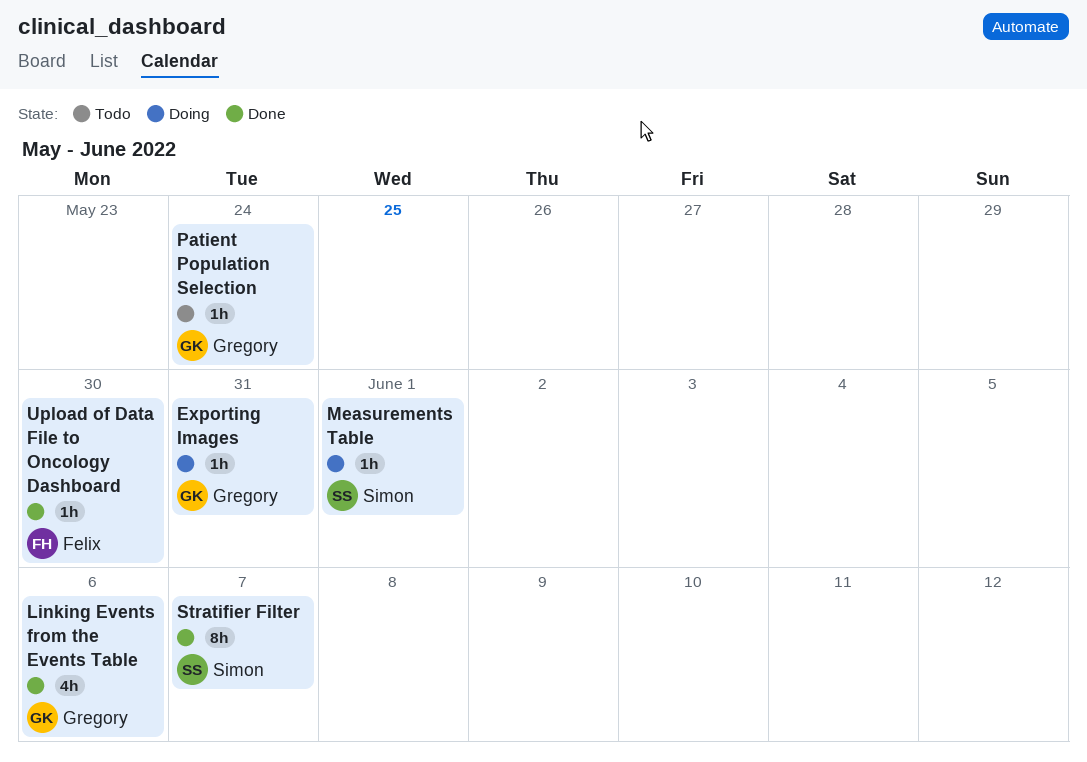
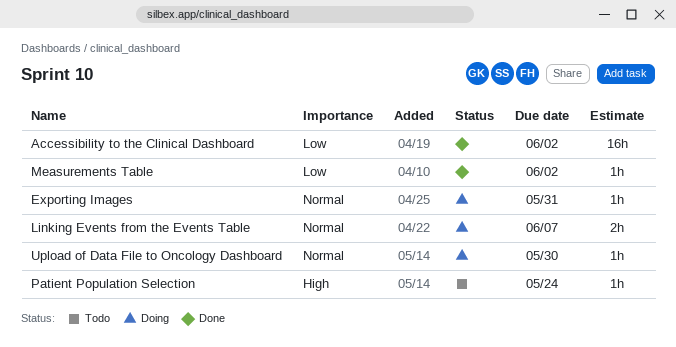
Accessibility to the Clinical Dashboard: none -> present
Linking Events from the Events Table, status: Done -> Doing
Linking Events from the Events Table, estimate: 4h -> 2h
Linking Events from the Events Table, due: Jun 6 -> Jun 7
Measurements Table, status: Doing -> Done
Measurements Table, due: Jun 1 -> Jun 2
Stratifier Filter: present -> none
Upload of Data File to Oncology Dashboard, status: Done -> Doing

